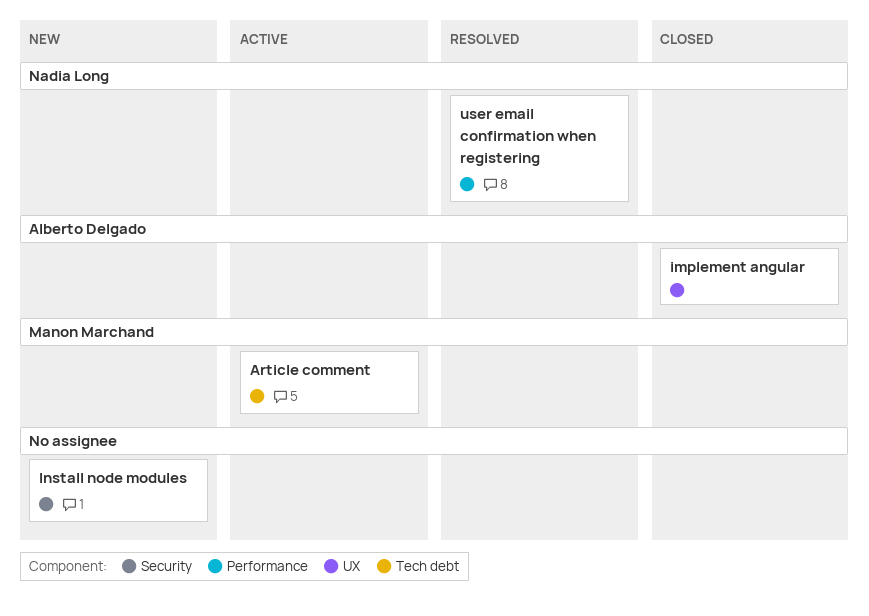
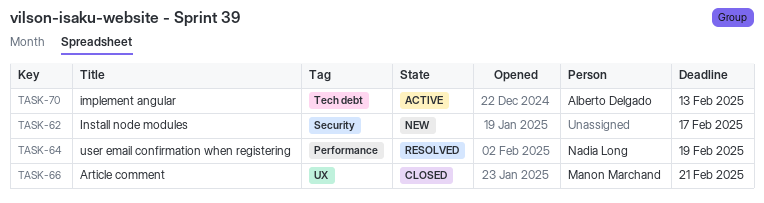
Article comment, status: Active -> Closed
Article comment, label: Tech debt -> UX
implement angular, status: Closed -> Active
implement angular, label: UX -> Tech debt

